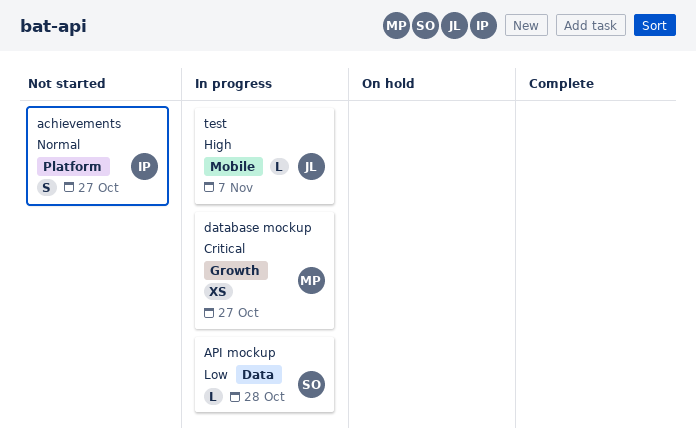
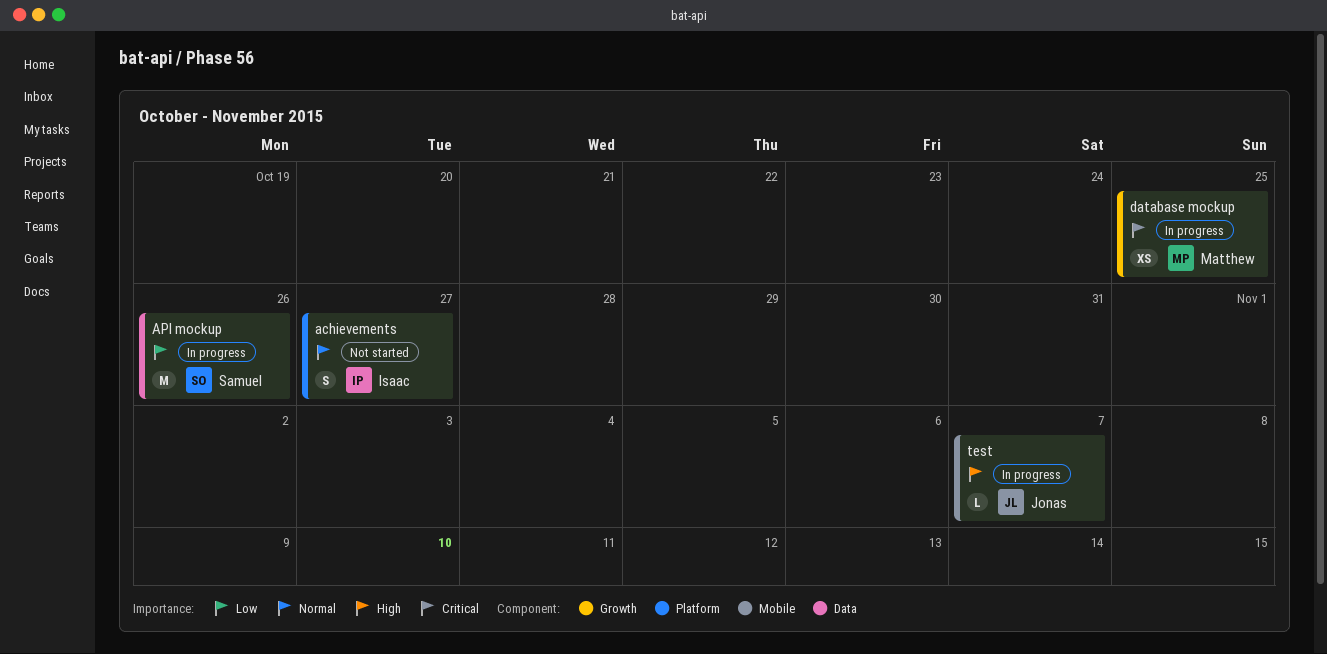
API mockup, estimate: L -> M
API mockup, due: Oct 28 -> Oct 26
database mockup, due: Oct 27 -> Oct 25

